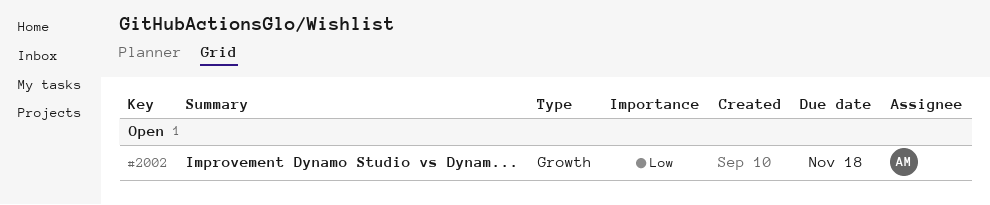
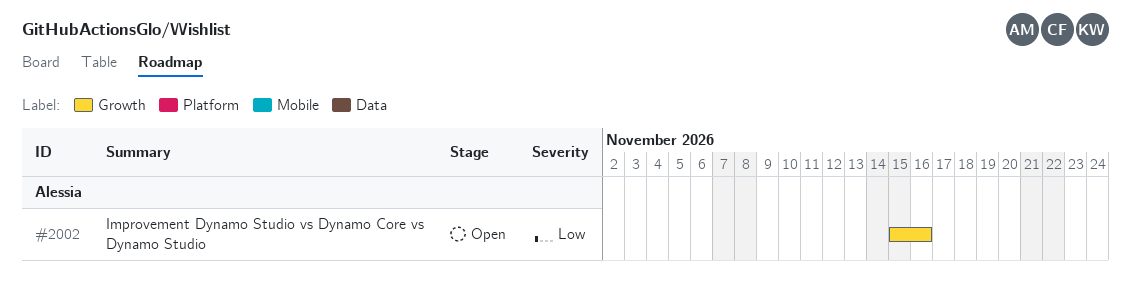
#2002, due: Nov 18 -> Nov 16

